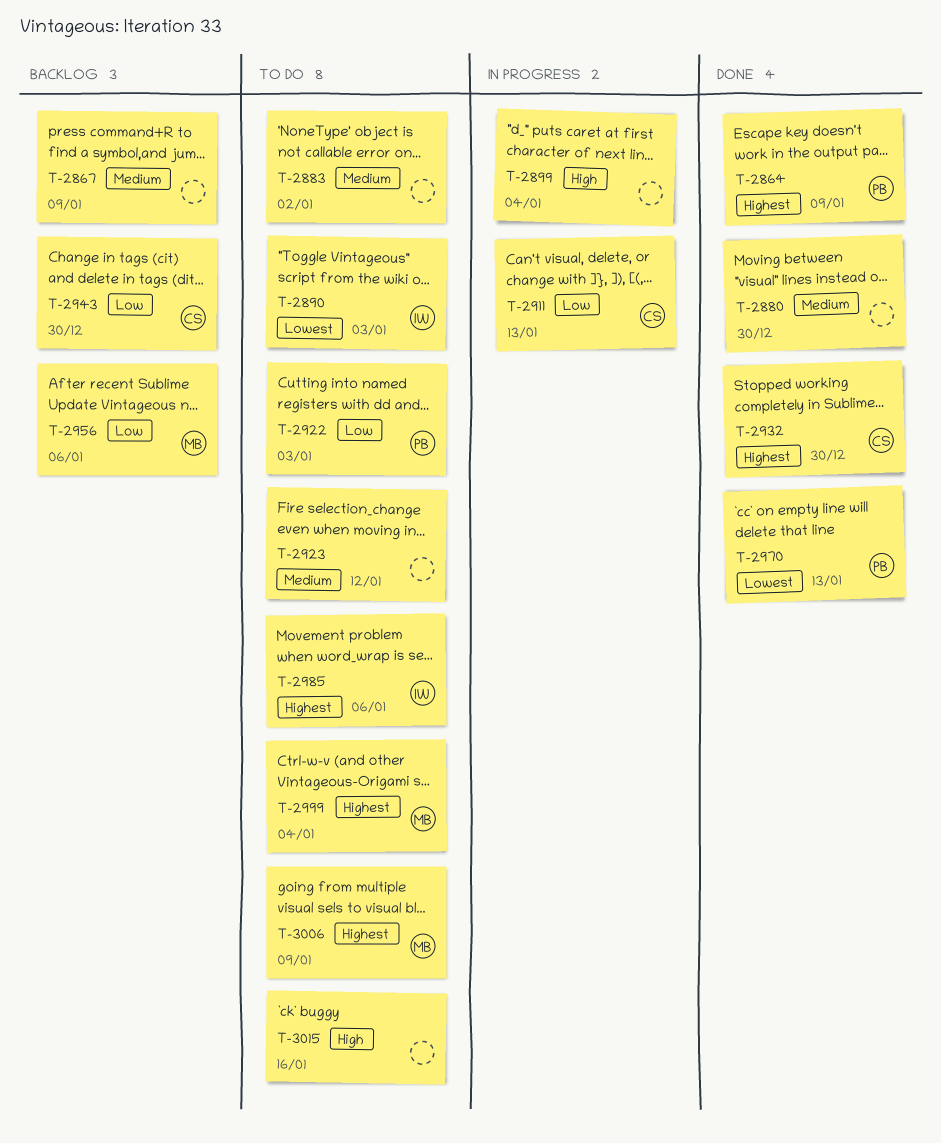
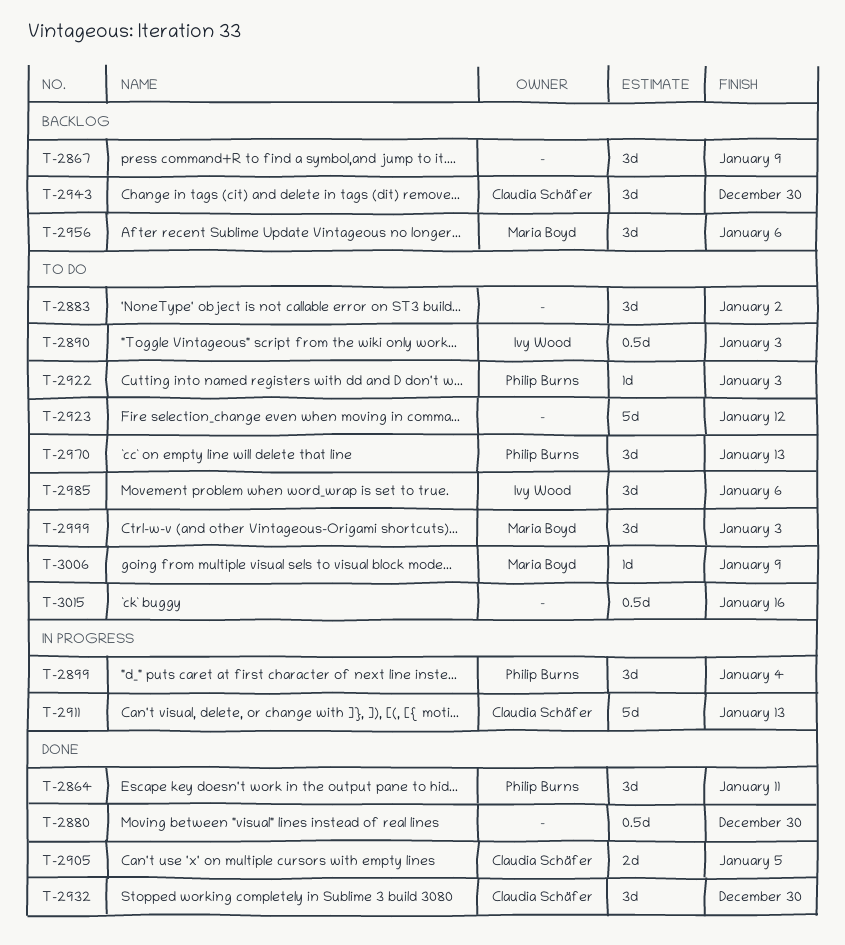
T-2864, due: Jan 9 -> Jan 11
T-2899, owner: none -> Philip Burns
T-2905: none -> present
T-2970, status: Done -> To do
T-2999, due: Jan 4 -> Jan 3

